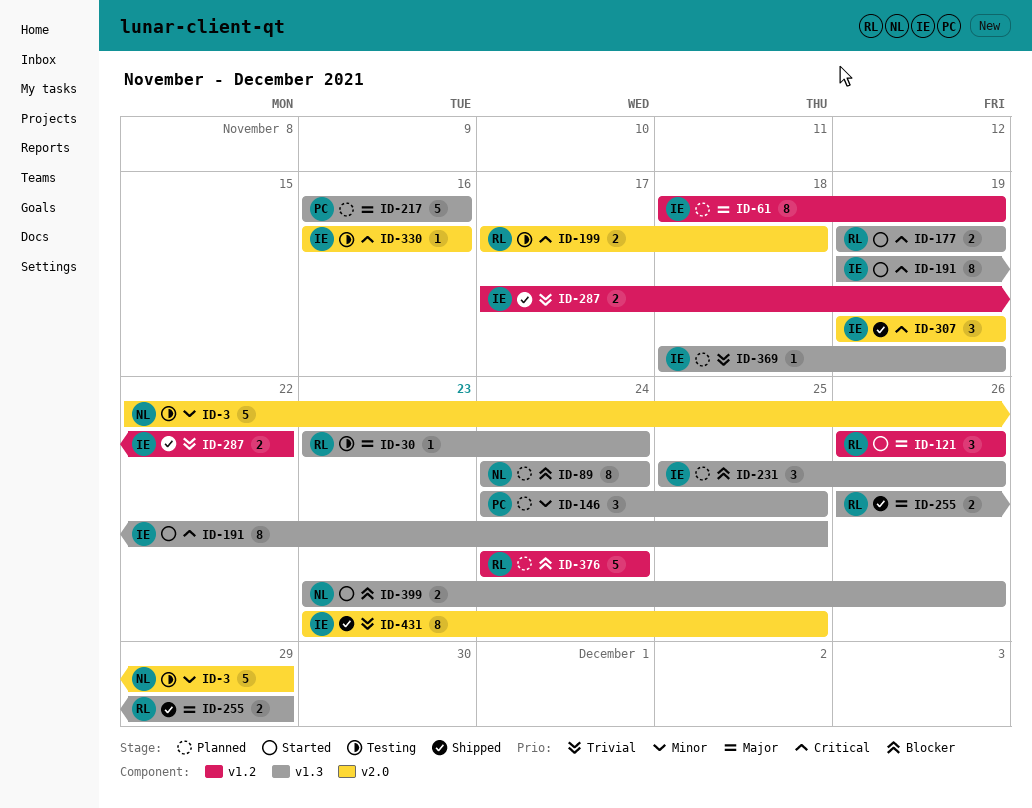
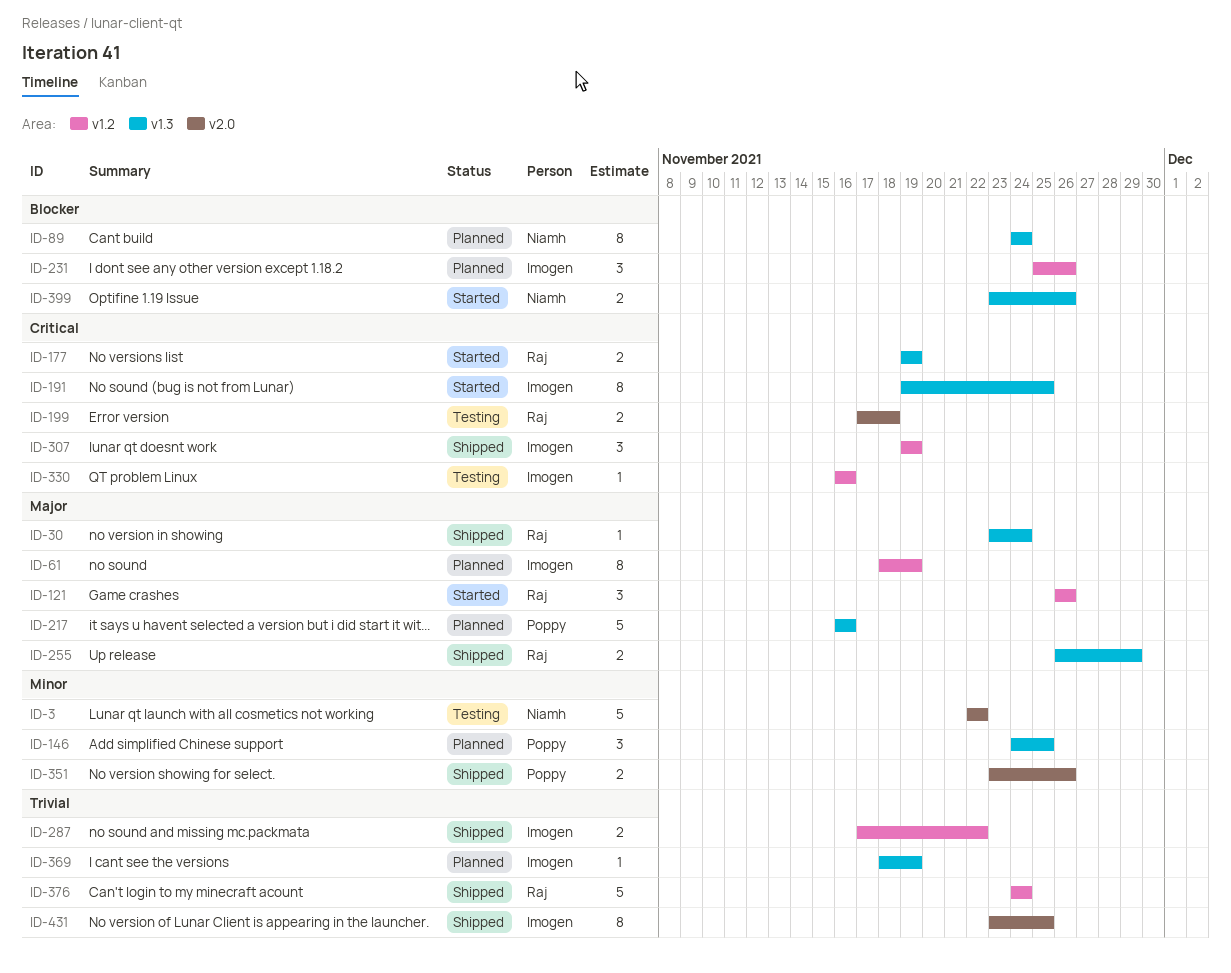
ID-3, due: Nov 29 -> Nov 22
ID-30, status: Testing -> Shipped
ID-231, label: v1.3 -> v1.2
ID-307, label: v2.0 -> v1.2
ID-330, label: v2.0 -> v1.2
ID-351: none -> present
ID-376, status: Planned -> Shipped
ID-376, priority: Blocker -> Trivial

